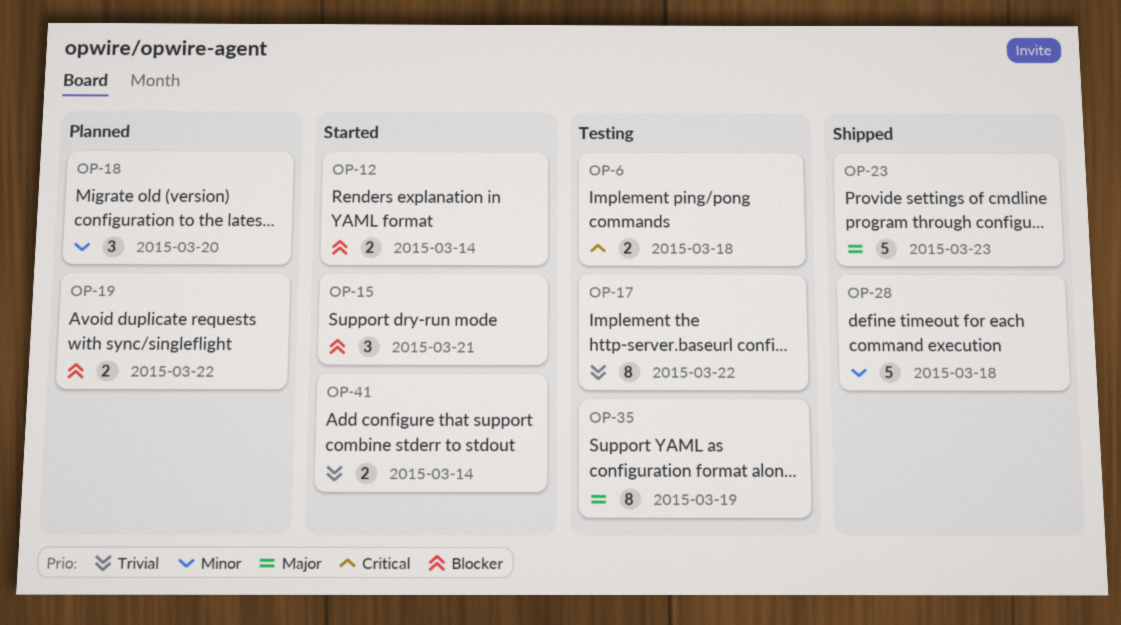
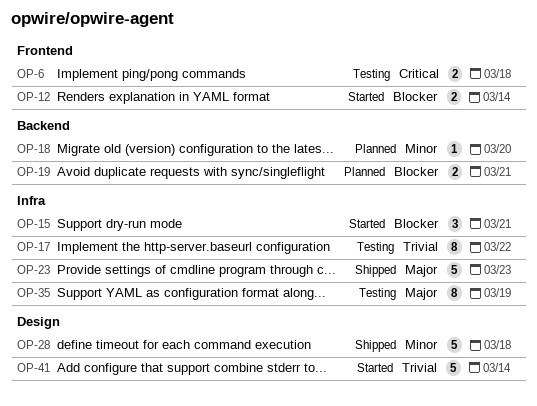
OP-18, estimate: 3 -> 1
OP-19, due: Mar 22 -> Mar 21
OP-41, estimate: 2 -> 5

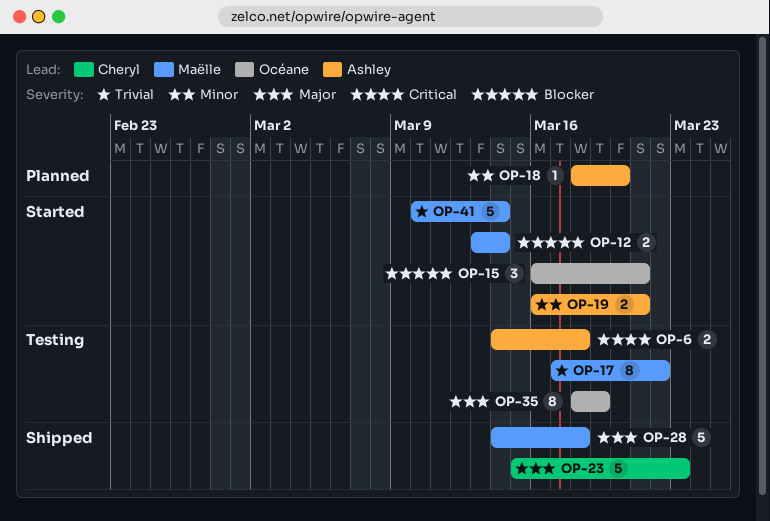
OP-19, status: Planned -> Started
OP-19, priority: Blocker -> Minor
OP-28, priority: Minor -> Major

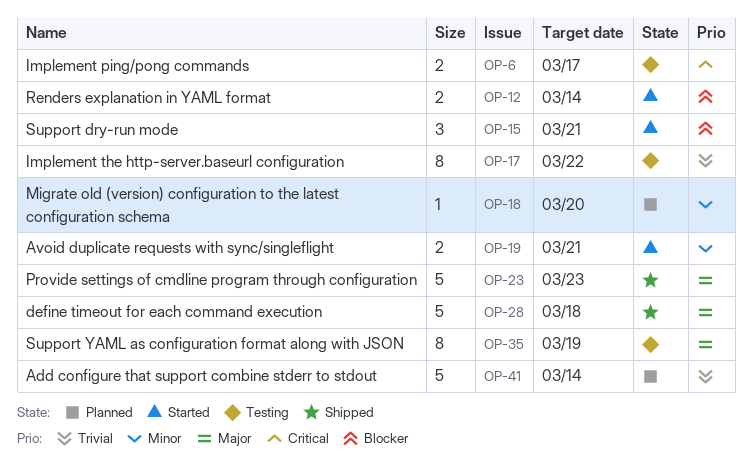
OP-6, due: Mar 18 -> Mar 17
OP-41, status: Started -> Planned

